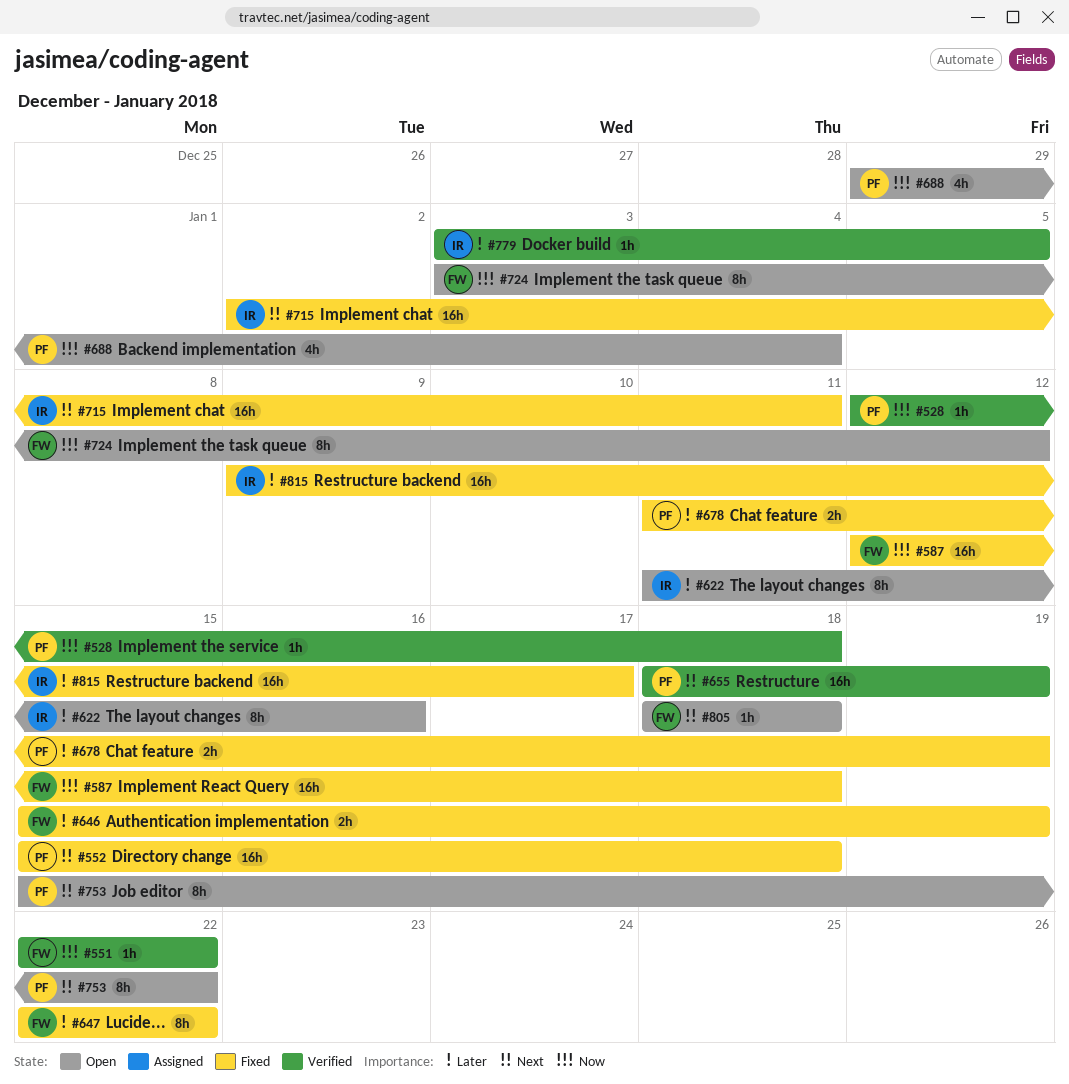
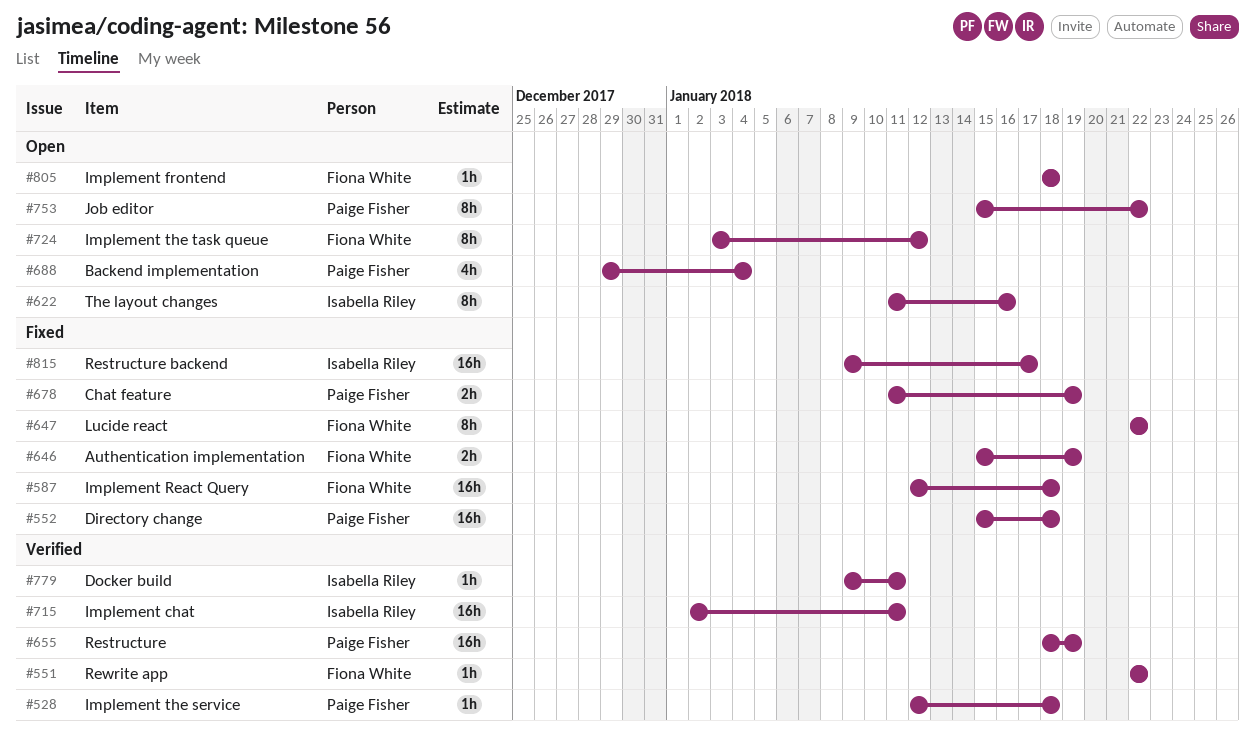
#715, status: Fixed -> Verified
#779, start: Jan 3 -> Jan 9
#779, due: Jan 5 -> Jan 11

